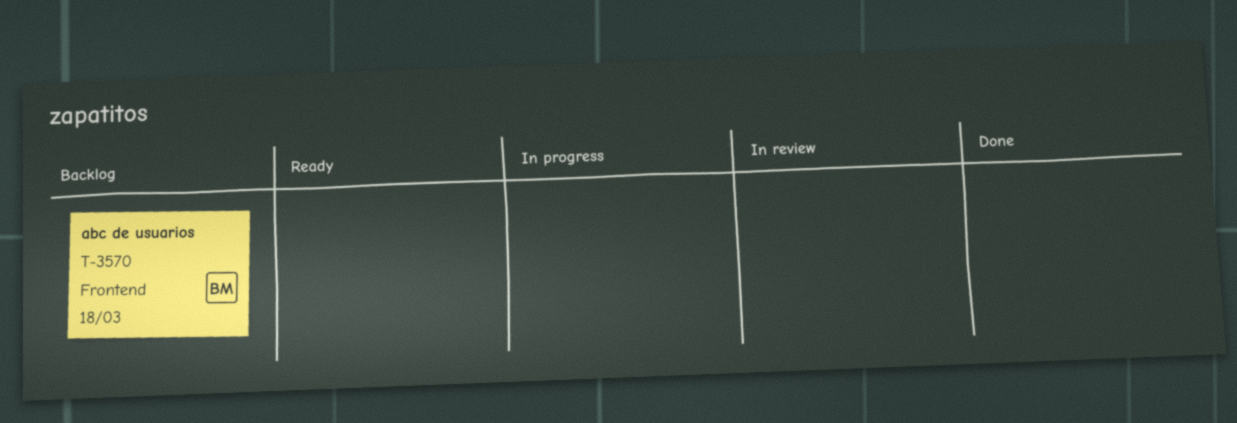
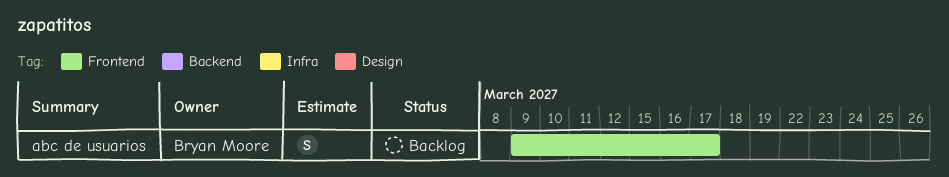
abc de usuarios, due: Mar 18 -> Mar 17

